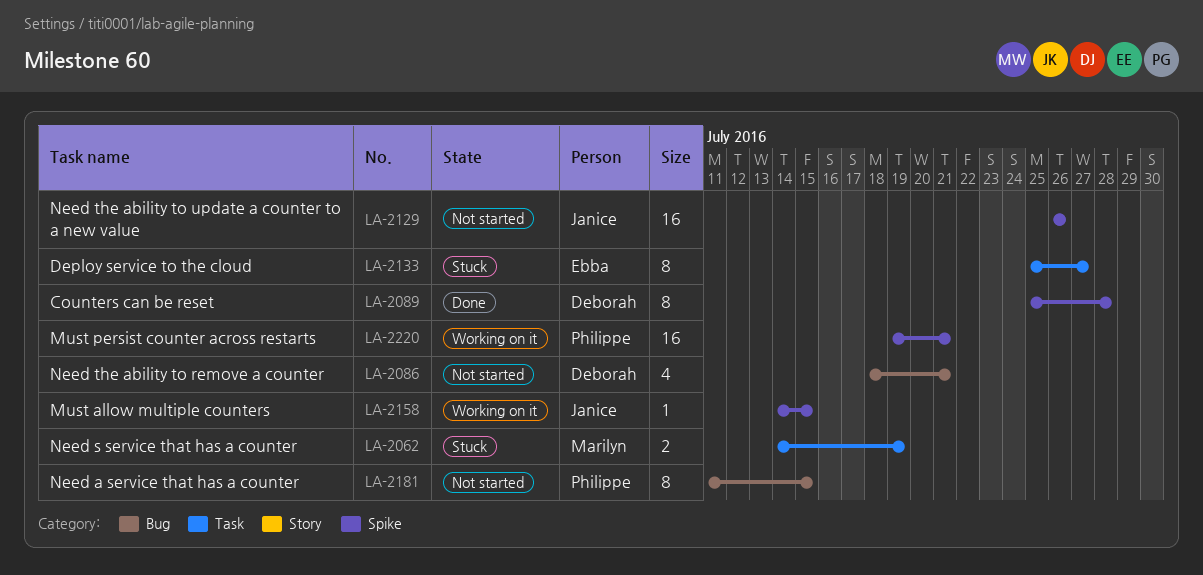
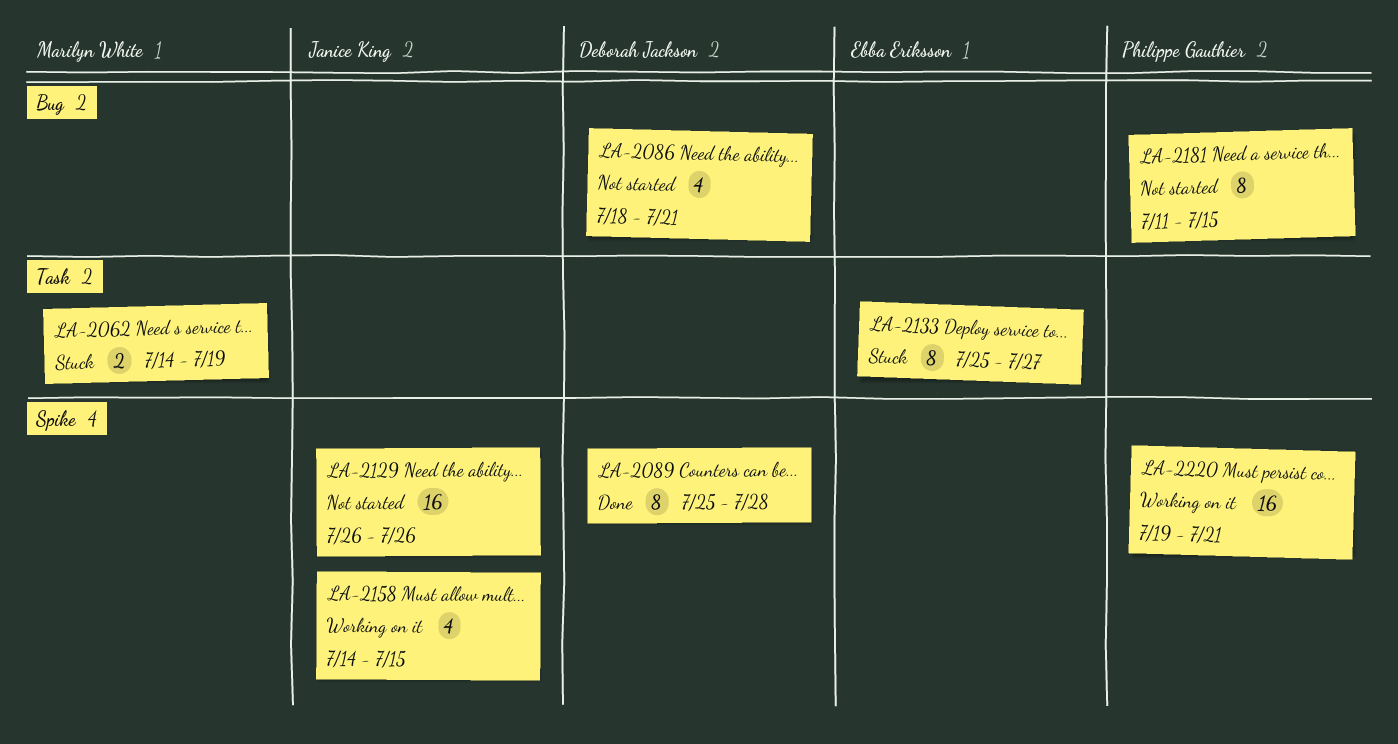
LA-2158, estimate: 1 -> 4

